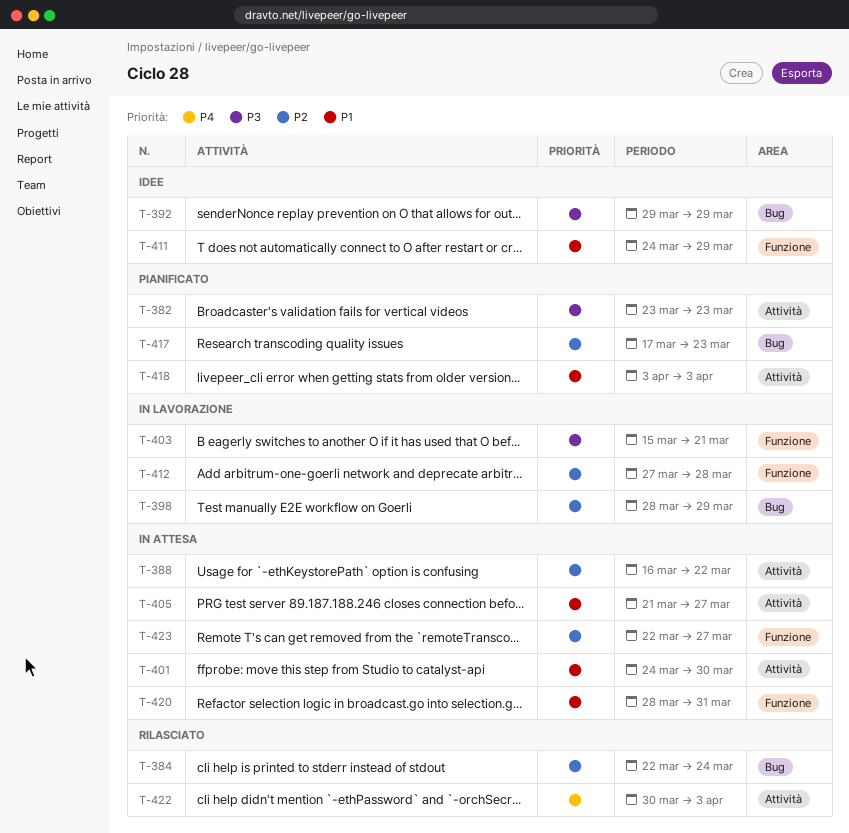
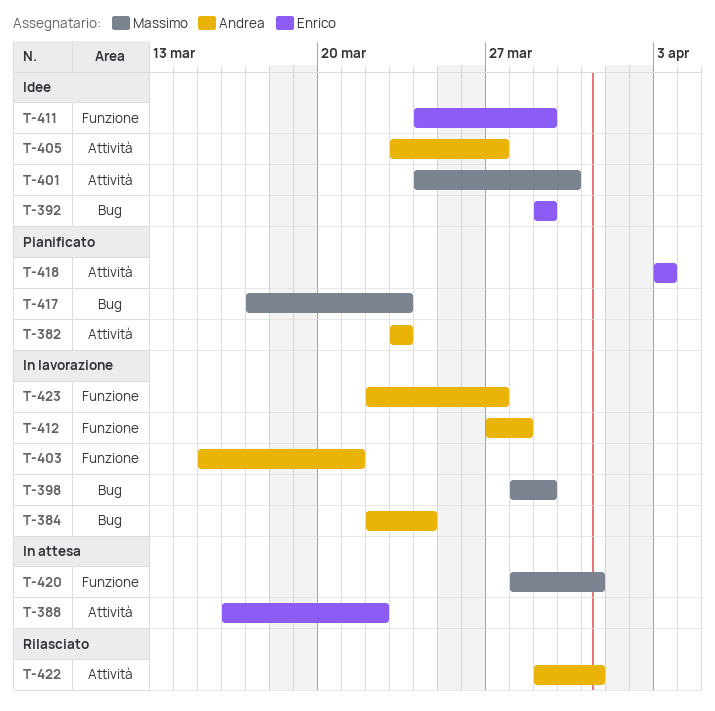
T-384, status: Rilasciato -> In lavorazione
T-401, status: In attesa -> Idee
T-405, status: In attesa -> Idee
T-405, start: Mar 21 -> Mar 23
T-422, start: Mar 30 -> Mar 29
T-422, due: Apr 3 -> Mar 31
T-423, status: In attesa -> In lavorazione

